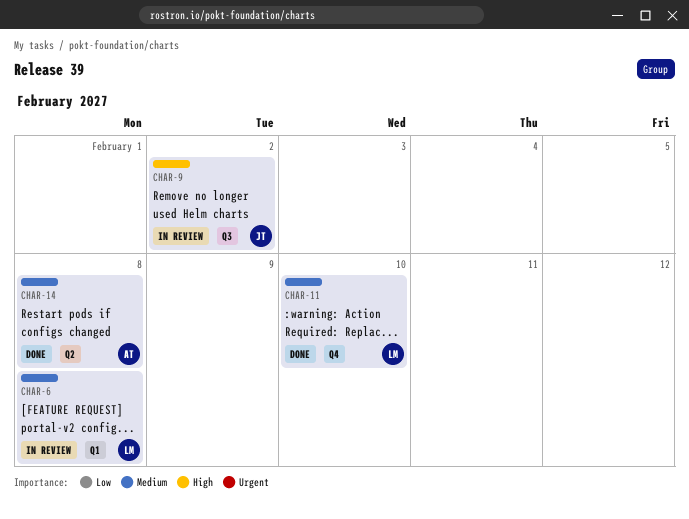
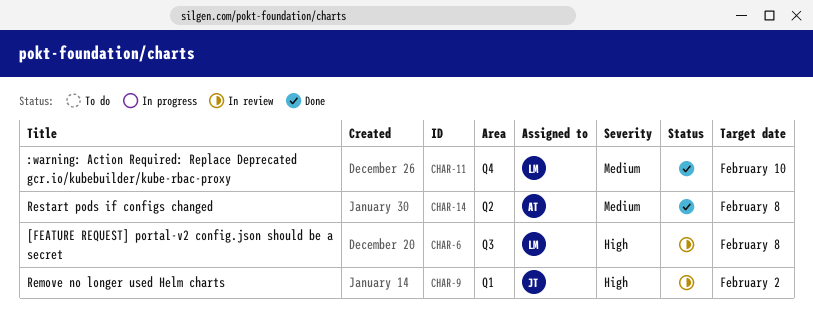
CHAR-6, priority: Medium -> High
CHAR-6, label: Q1 -> Q3
CHAR-9, label: Q3 -> Q1

